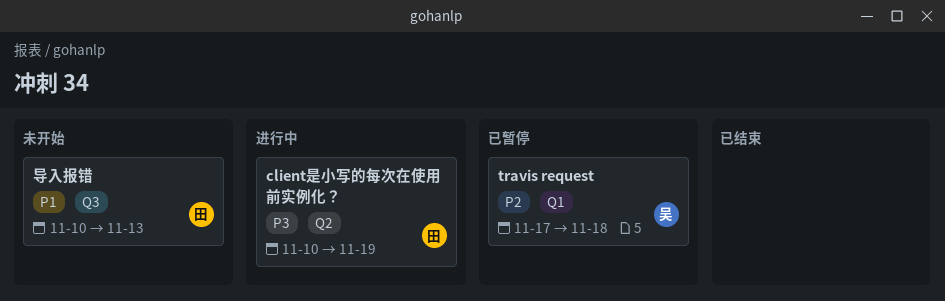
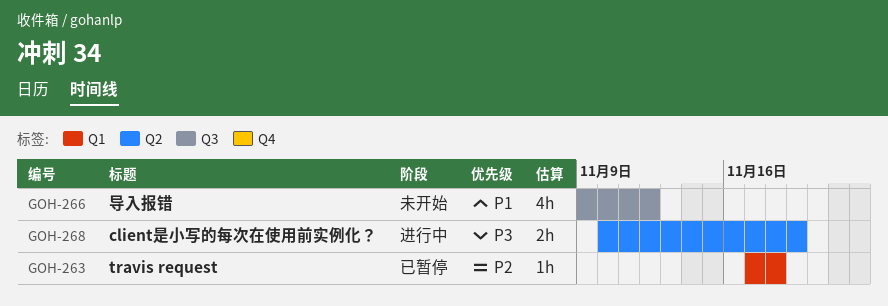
导入报错, start: Nov 10 -> Nov 9
导入报错, due: Nov 13 -> Nov 12

